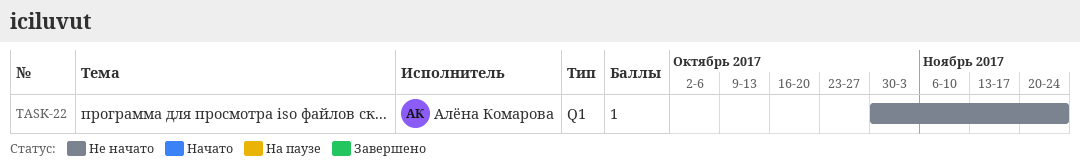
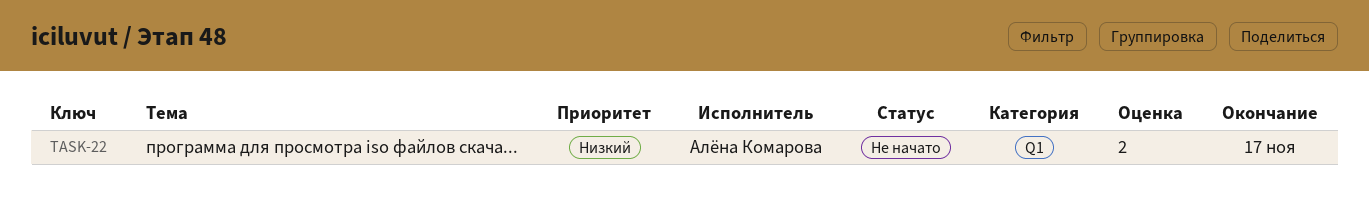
TASK-22, estimate: 1 -> 2
TASK-22, due: Nov 24 -> Nov 17

